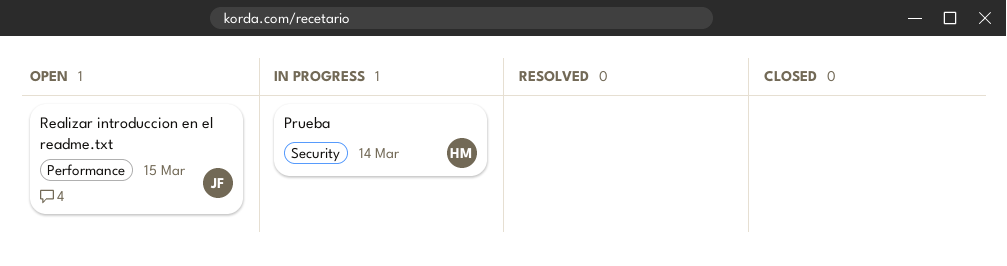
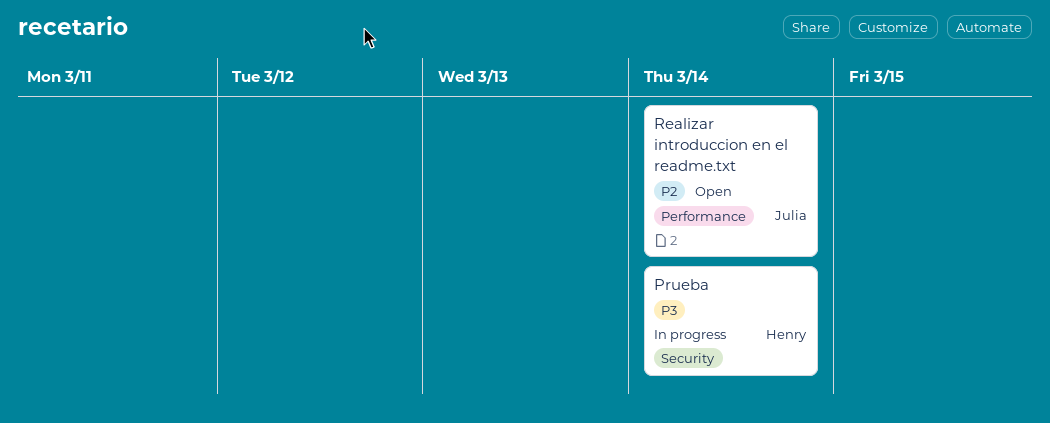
Realizar introduccion en el readme.txt, due: Mar 15 -> Mar 14

